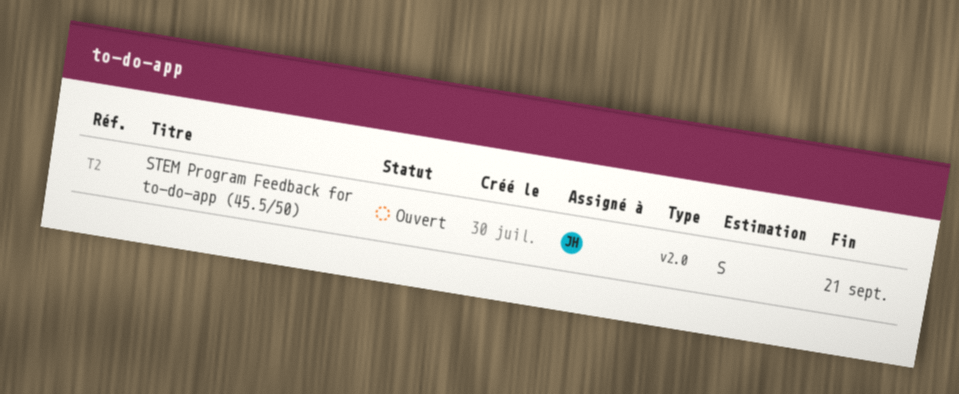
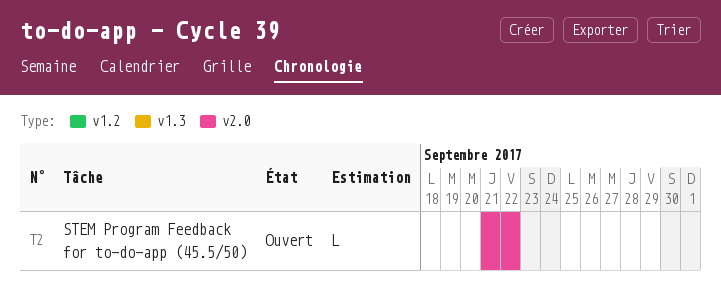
T2, estimate: S -> L
T2, due: Sep 21 -> Sep 22

